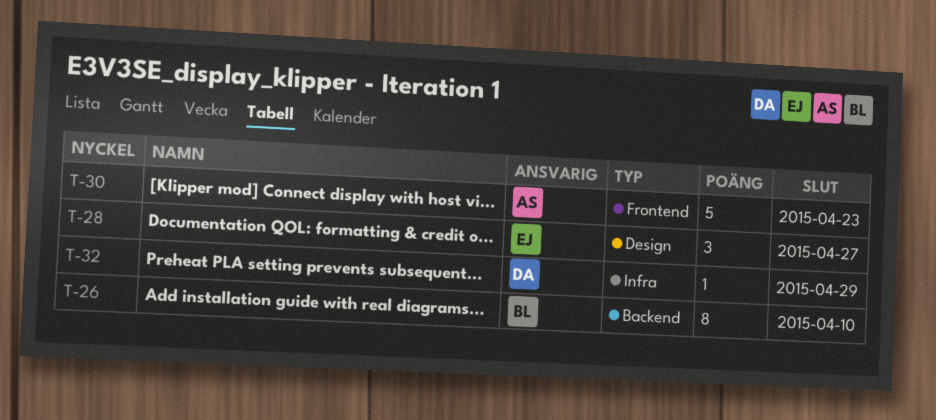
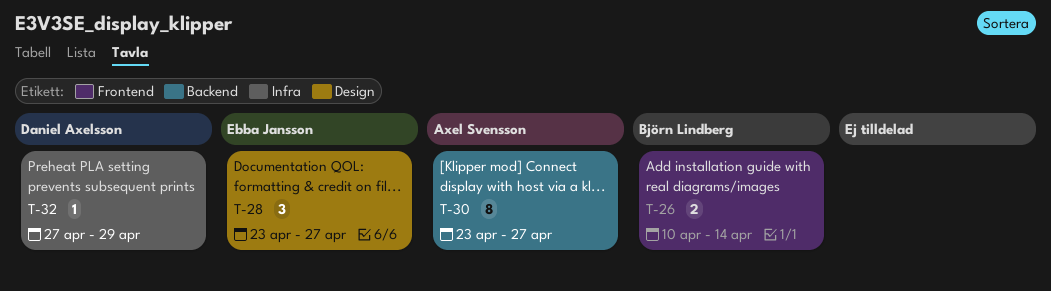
T-26, label: Backend -> Frontend
T-26, estimate: 8 -> 2
T-26, due: Apr 10 -> Apr 14
T-30, label: Frontend -> Backend
T-30, estimate: 5 -> 8
T-30, due: Apr 23 -> Apr 27

